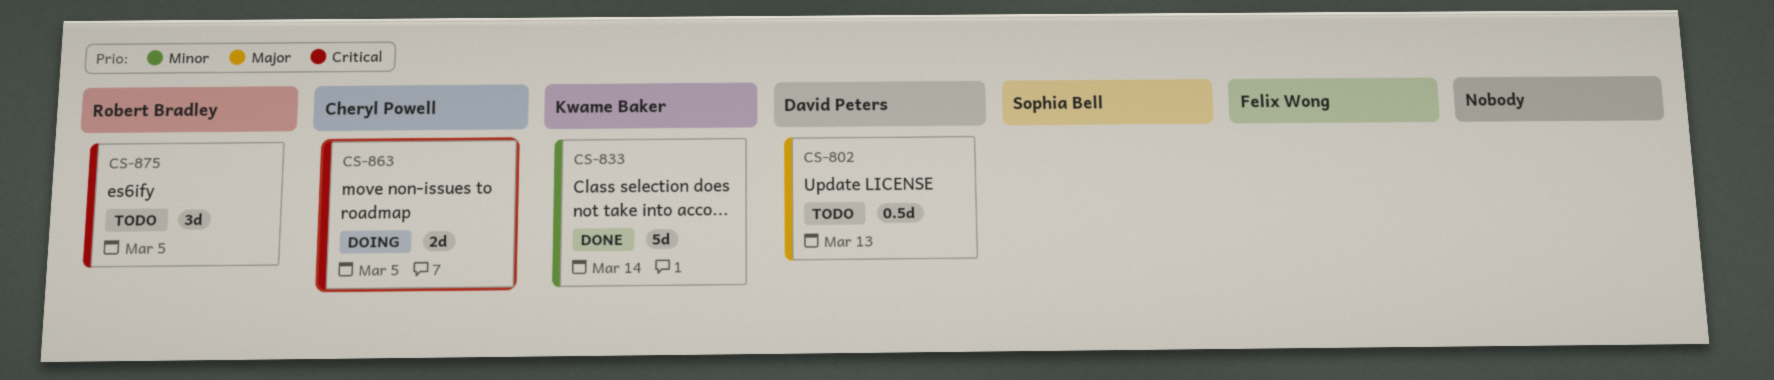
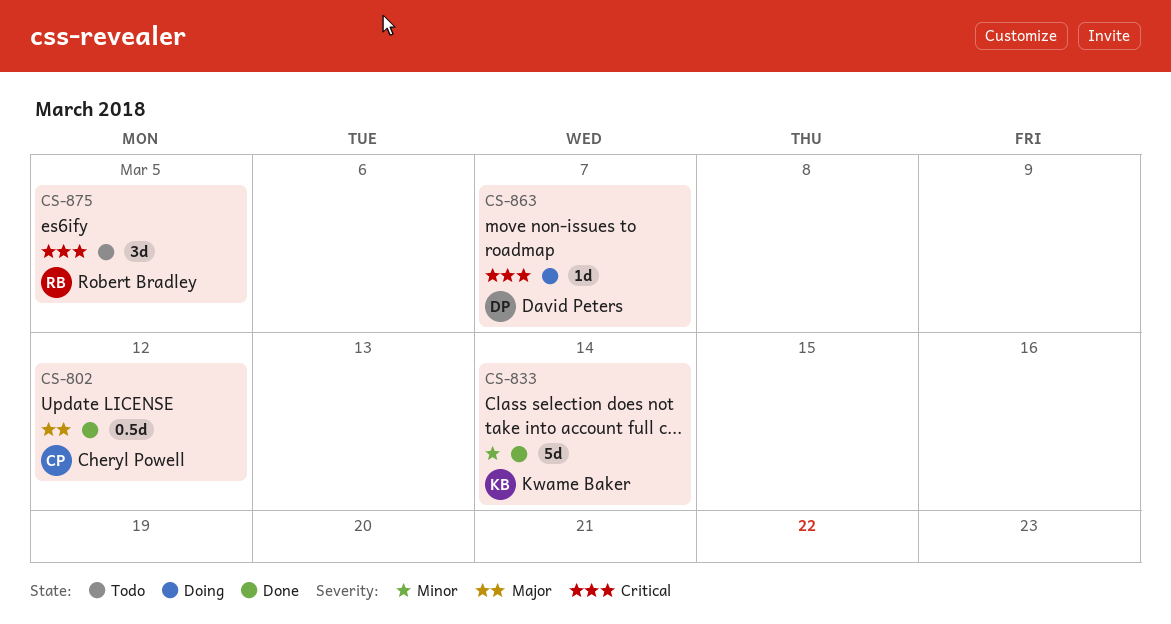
CS-802, status: Todo -> Done
CS-802, owner: David Peters -> Cheryl Powell
CS-802, due: Mar 13 -> Mar 12
CS-863, owner: Cheryl Powell -> David Peters
CS-863, estimate: 2d -> 1d
CS-863, due: Mar 5 -> Mar 7

